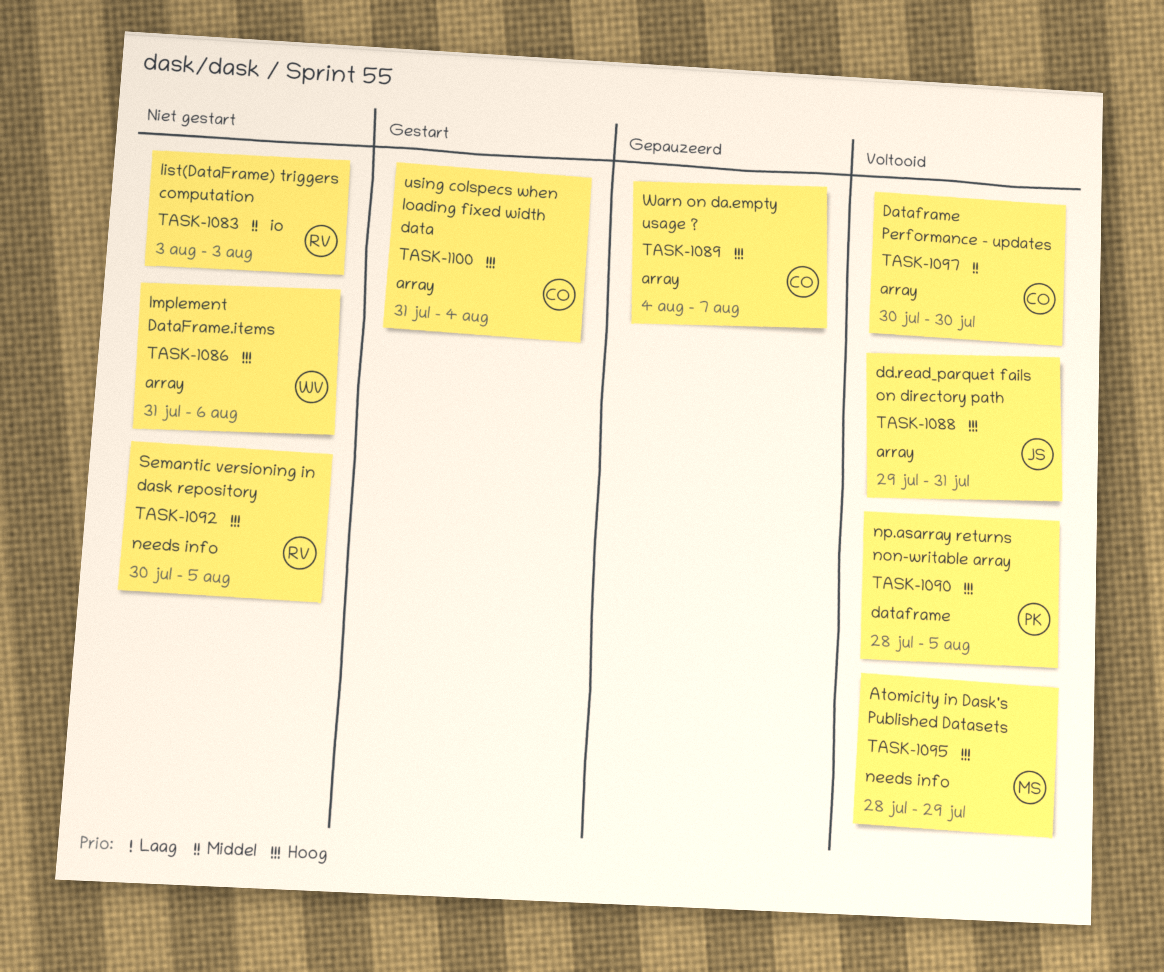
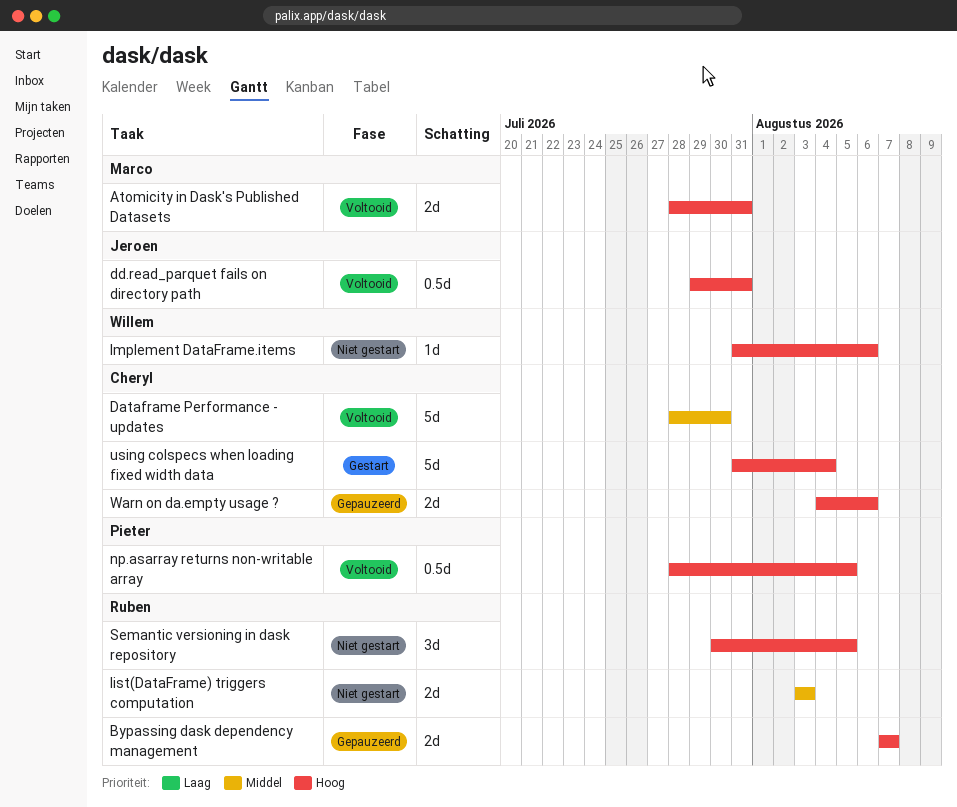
Atomicity in Dask's Published Datasets, due: Jul 29 -> Jul 31
Bypassing dask dependency management: none -> present
Dataframe Performance - updates, start: Jul 30 -> Jul 28
Warn on da.empty usage ?, due: Aug 7 -> Aug 6

